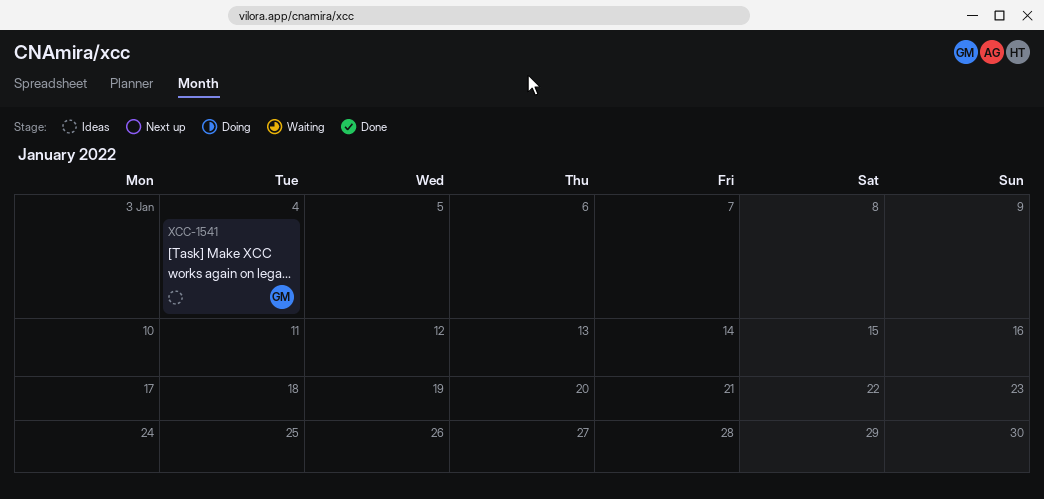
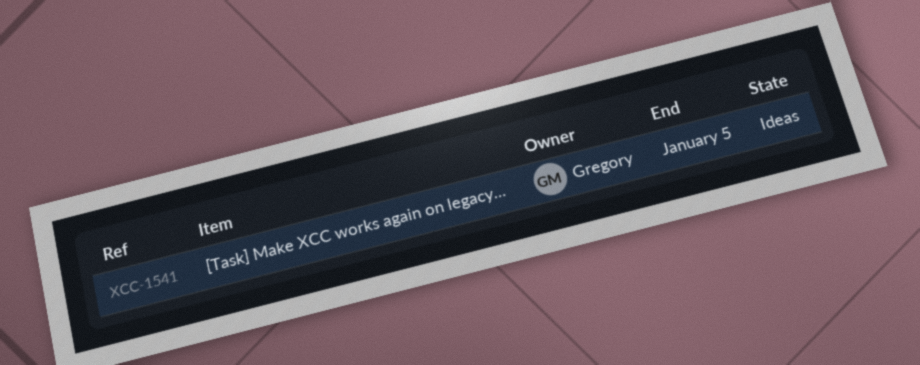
XCC-1541, due: Jan 4 -> Jan 5

